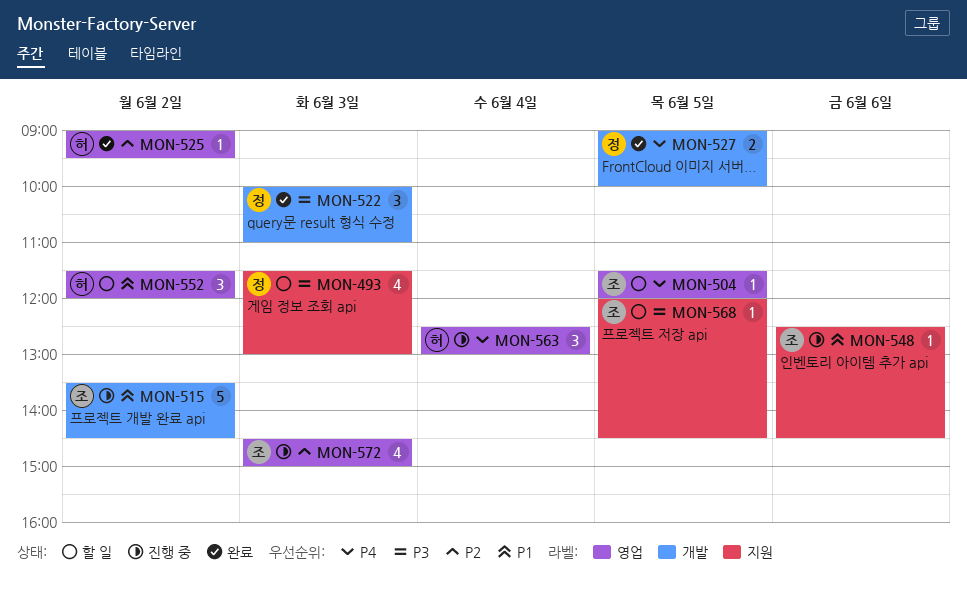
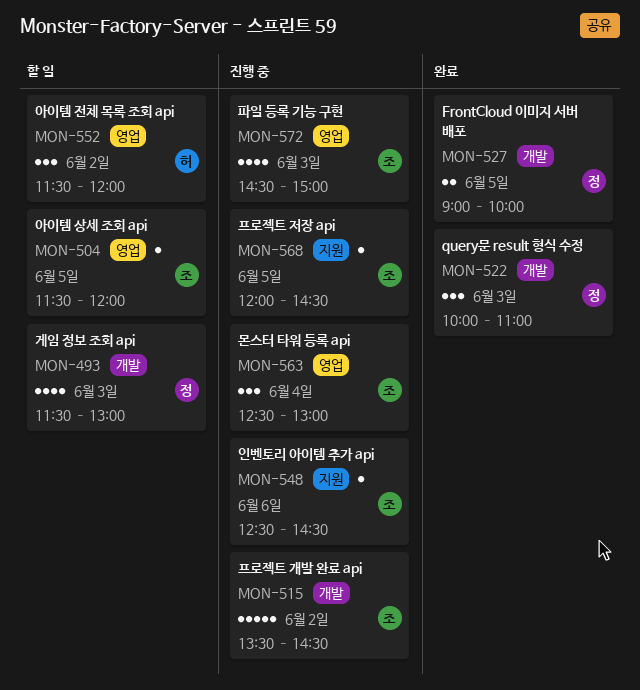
MON-493, label: 지원 -> 개발
MON-525: present -> none
MON-563, owner: 허 -> 조
MON-568, status: 할 일 -> 진행 중

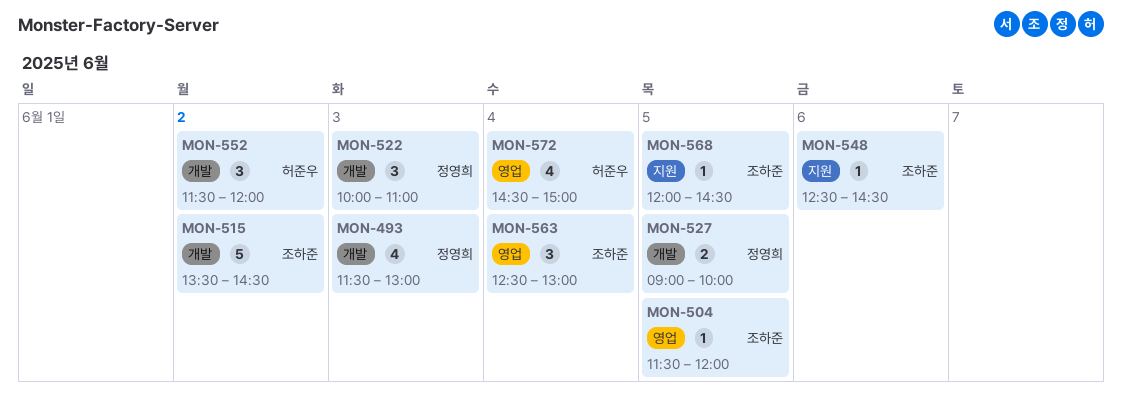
MON-552, label: 영업 -> 개발
MON-572, owner: 조하준 -> 허준우
MON-572, day: Jun 3 -> Jun 4

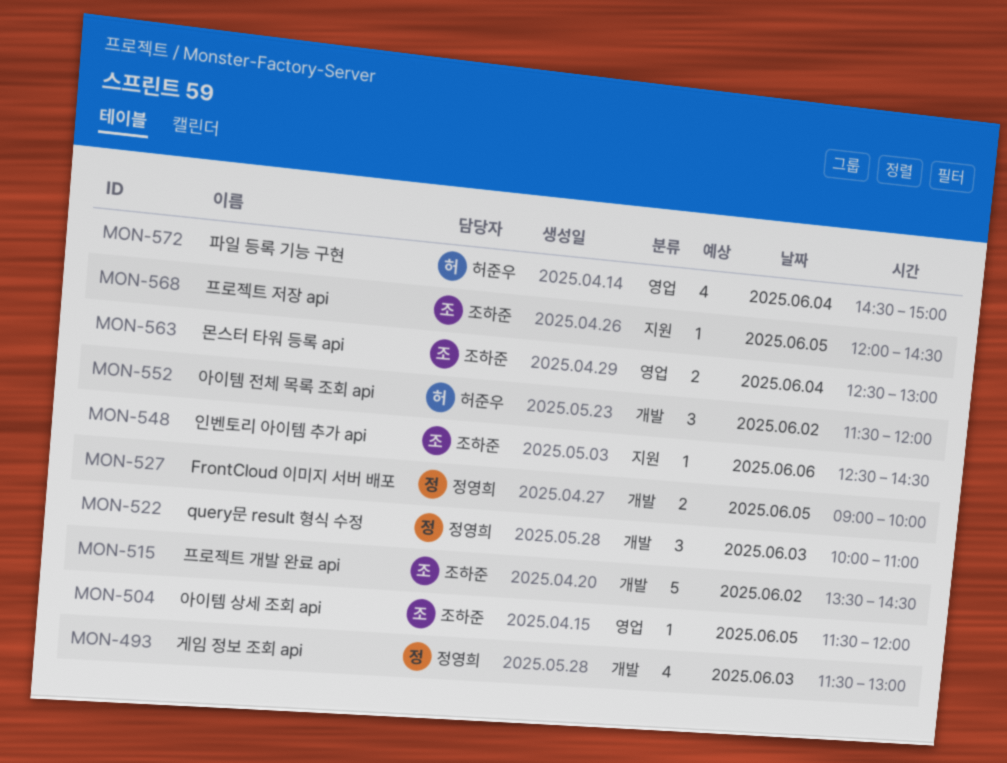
MON-563, estimate: 3 -> 2

